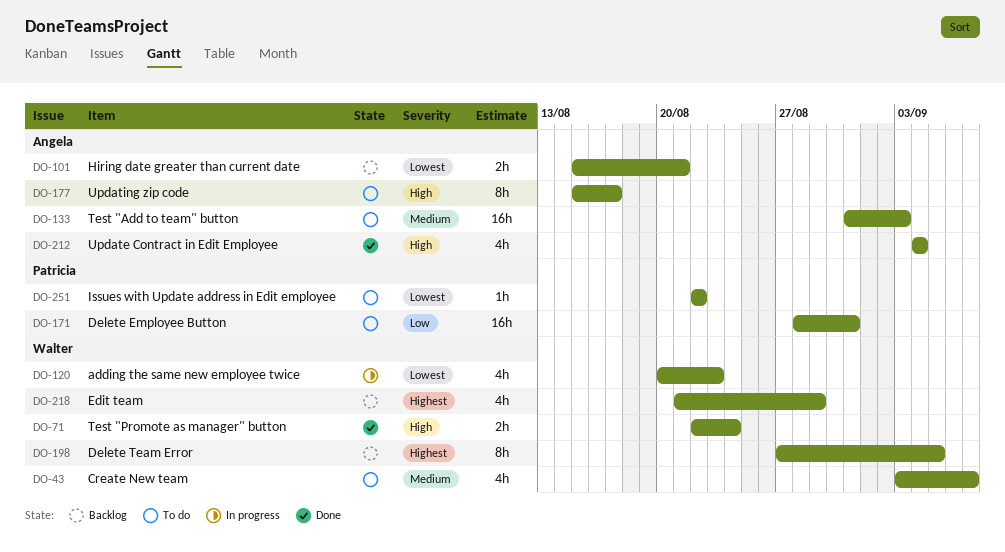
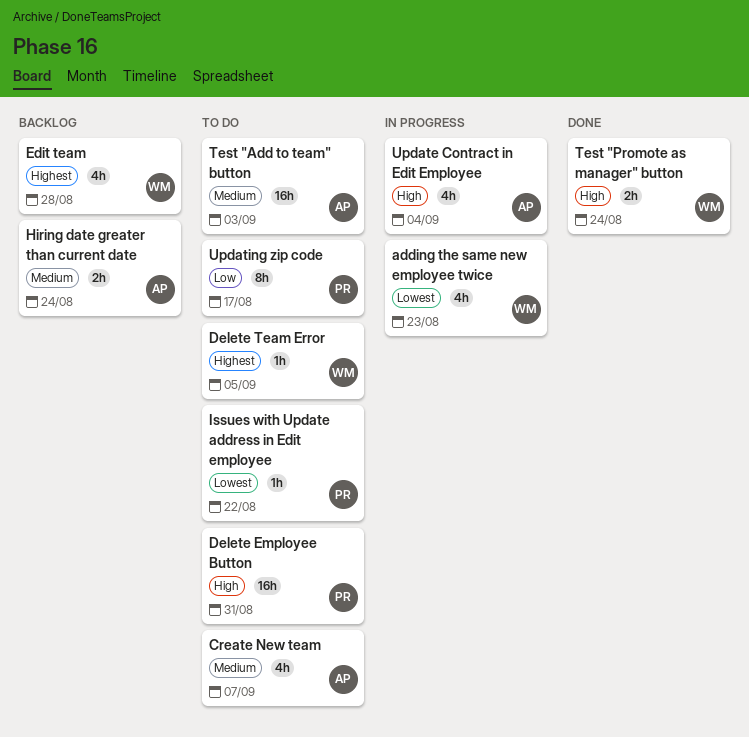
Create New team, owner: Walter -> Angela
Delete Employee Button, priority: Low -> High
Delete Team Error, status: Backlog -> To do
Delete Team Error, estimate: 8h -> 1h
Edit team, due: Aug 29 -> Aug 28
Hiring date greater than current date, priority: Lowest -> Medium
Hiring date greater than current date, due: Aug 21 -> Aug 24
Update Contract in Edit Employee, status: Done -> In progress
Updating zip code, owner: Angela -> Patricia
Updating zip code, priority: High -> Low

